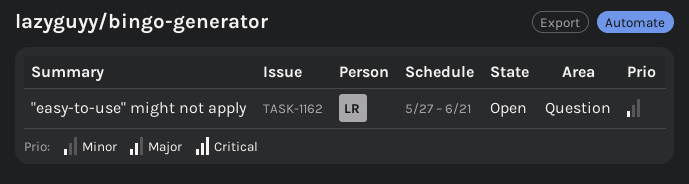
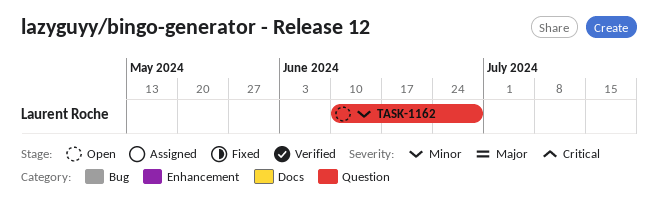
TASK-1162, start: May 27 -> Jun 10
TASK-1162, due: Jun 21 -> Jun 28

